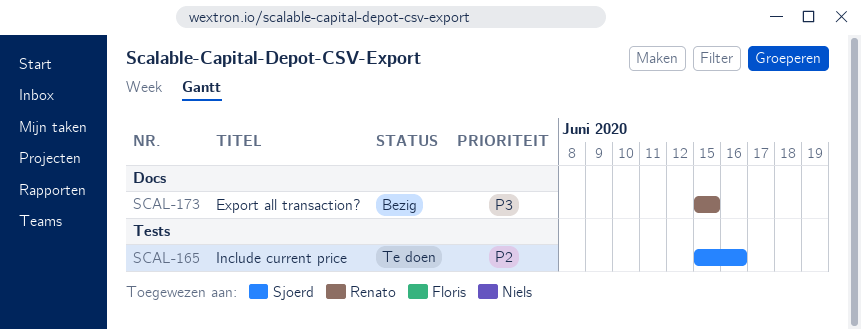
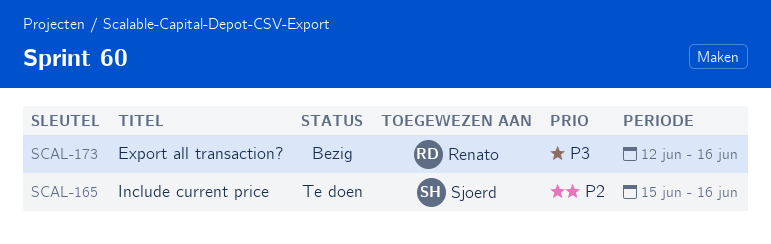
SCAL-173, start: Jun 15 -> Jun 12
SCAL-173, due: Jun 15 -> Jun 16

